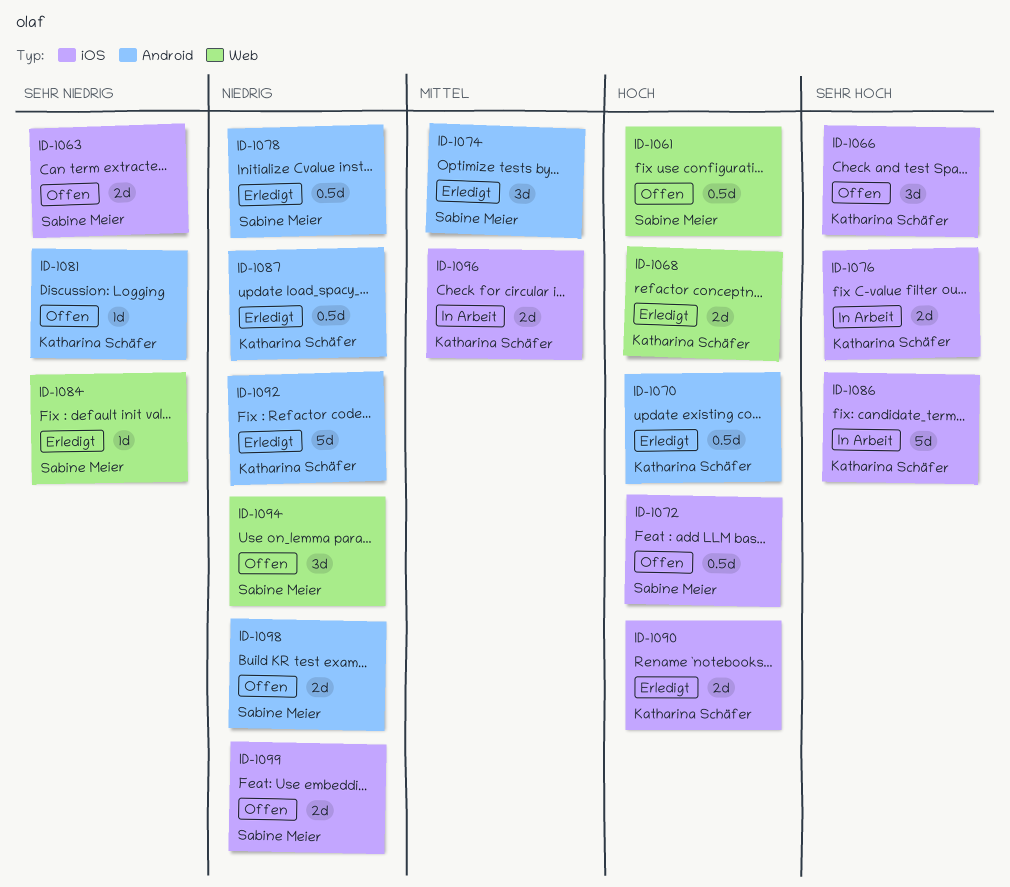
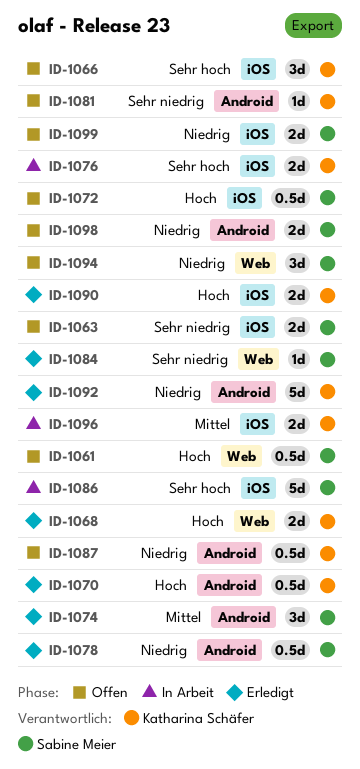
ID-1086, owner: Katharina Schäfer -> Sabine Meier
ID-1087, status: Erledigt -> Offen

